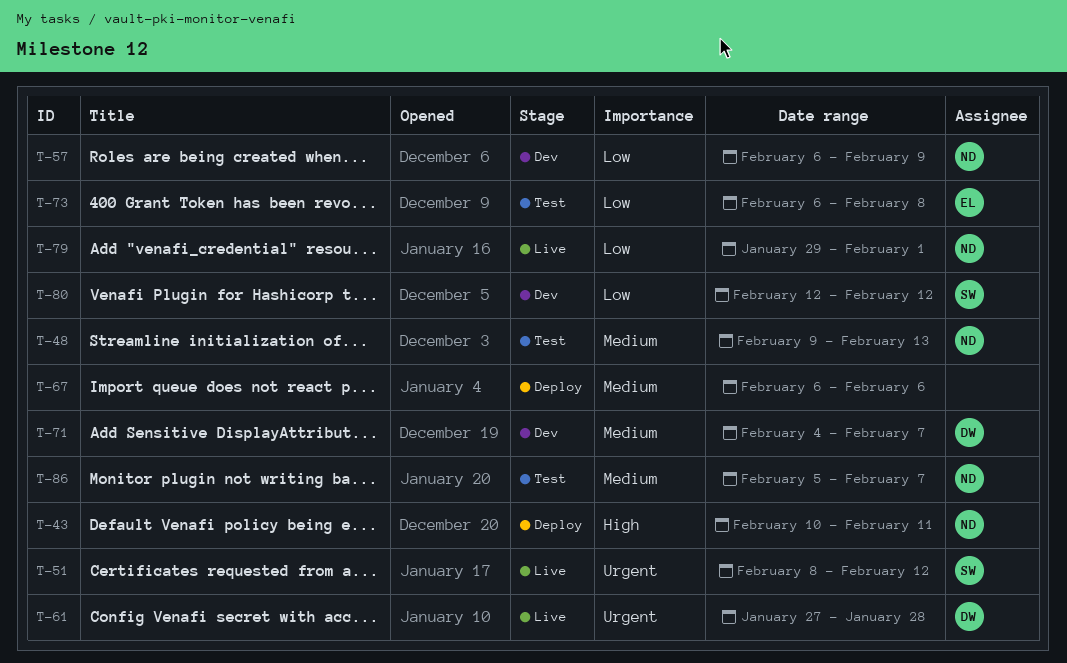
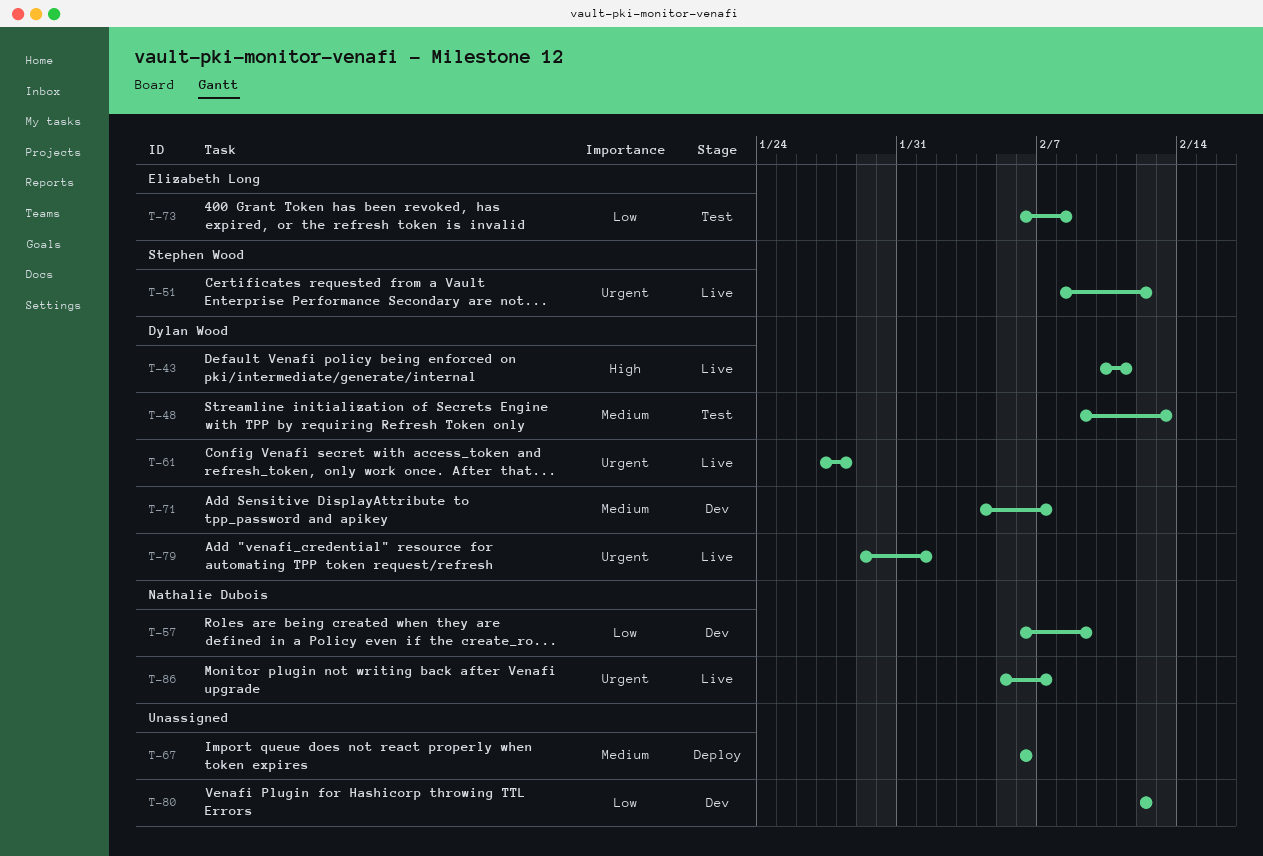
T-43, status: Deploy -> Live
T-43, owner: Nathalie Dubois -> Dylan Wood
T-48, owner: Nathalie Dubois -> Dylan Wood
T-79, owner: Nathalie Dubois -> Dylan Wood
T-79, priority: Low -> Urgent
T-80, owner: Stephen Wood -> none
T-86, status: Test -> Live
T-86, priority: Medium -> Urgent

